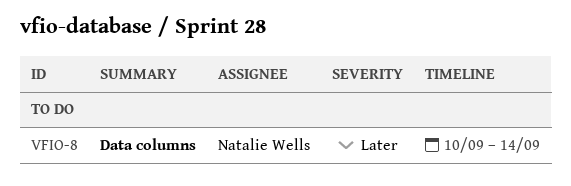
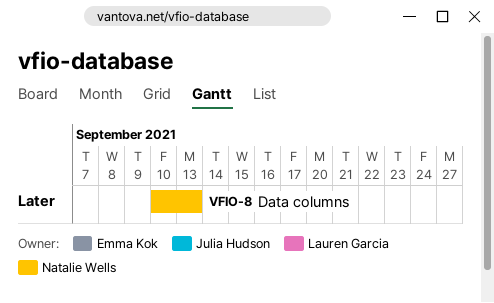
VFIO-8, due: Sep 14 -> Sep 13

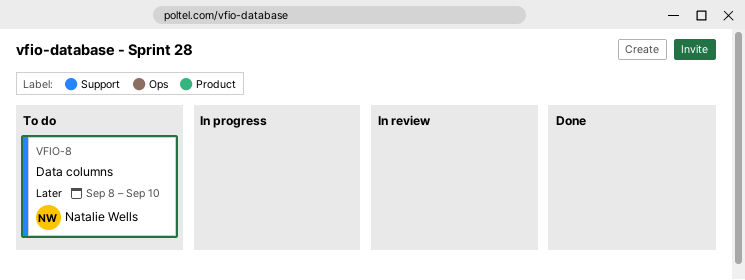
VFIO-8, start: Sep 10 -> Sep 8
VFIO-8, due: Sep 13 -> Sep 10

